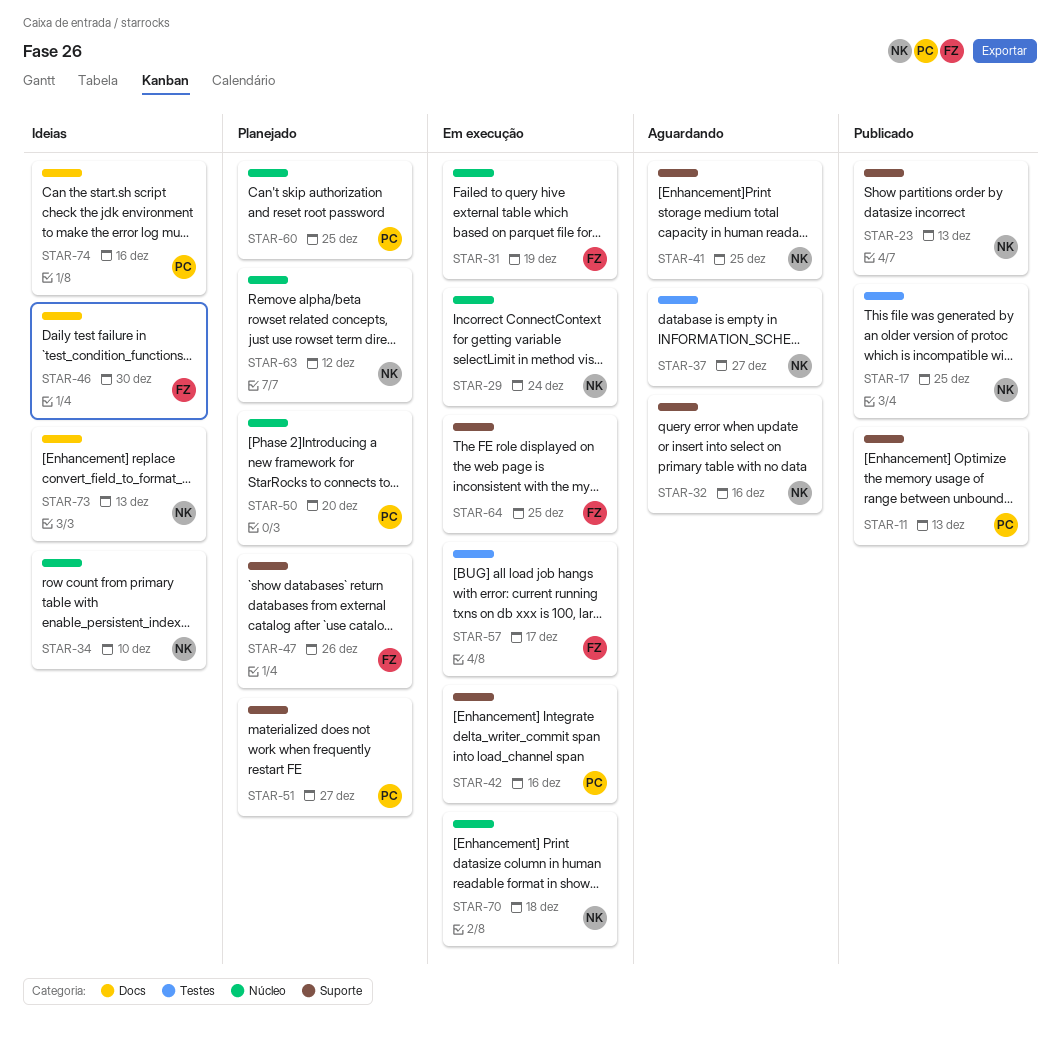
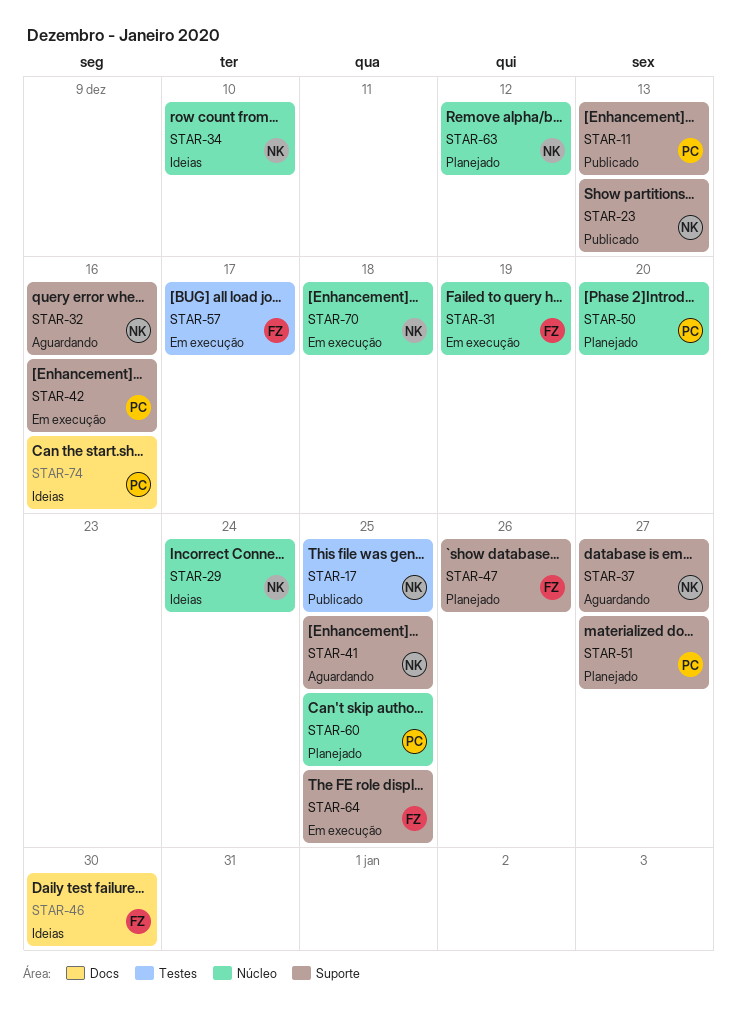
STAR-29, status: Em execução -> Ideias
STAR-37, label: Testes -> Suporte
STAR-73: present -> none

